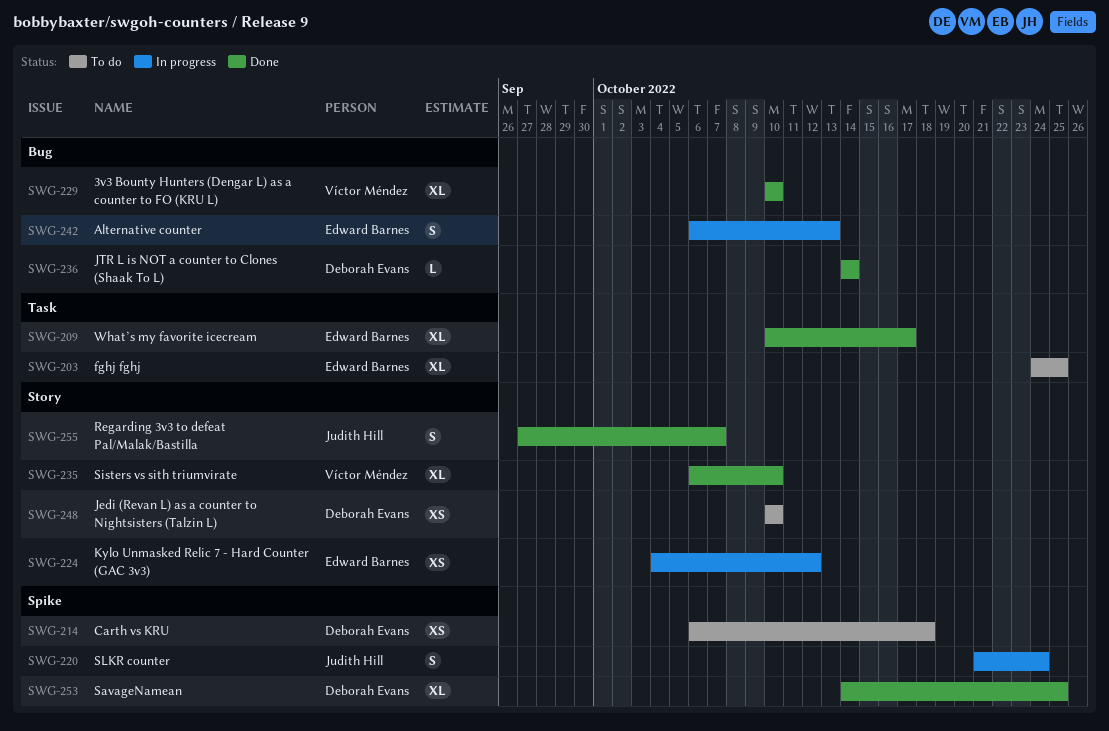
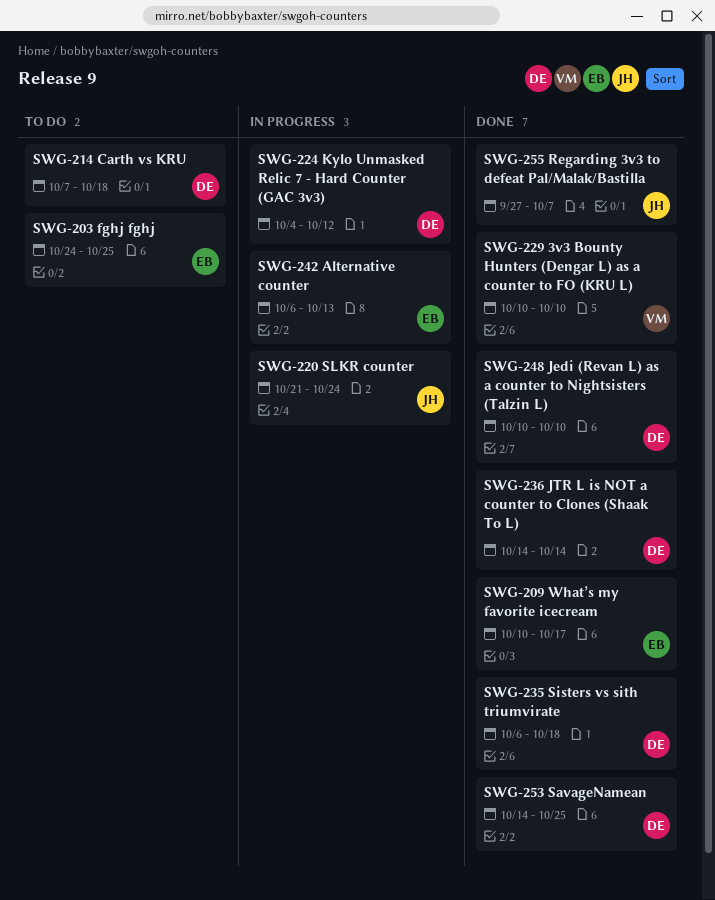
SWG-214, start: Oct 6 -> Oct 7
SWG-224, owner: Edward Barnes -> Deborah Evans
SWG-235, owner: Víctor Méndez -> Deborah Evans
SWG-235, due: Oct 10 -> Oct 18
SWG-248, status: To do -> Done

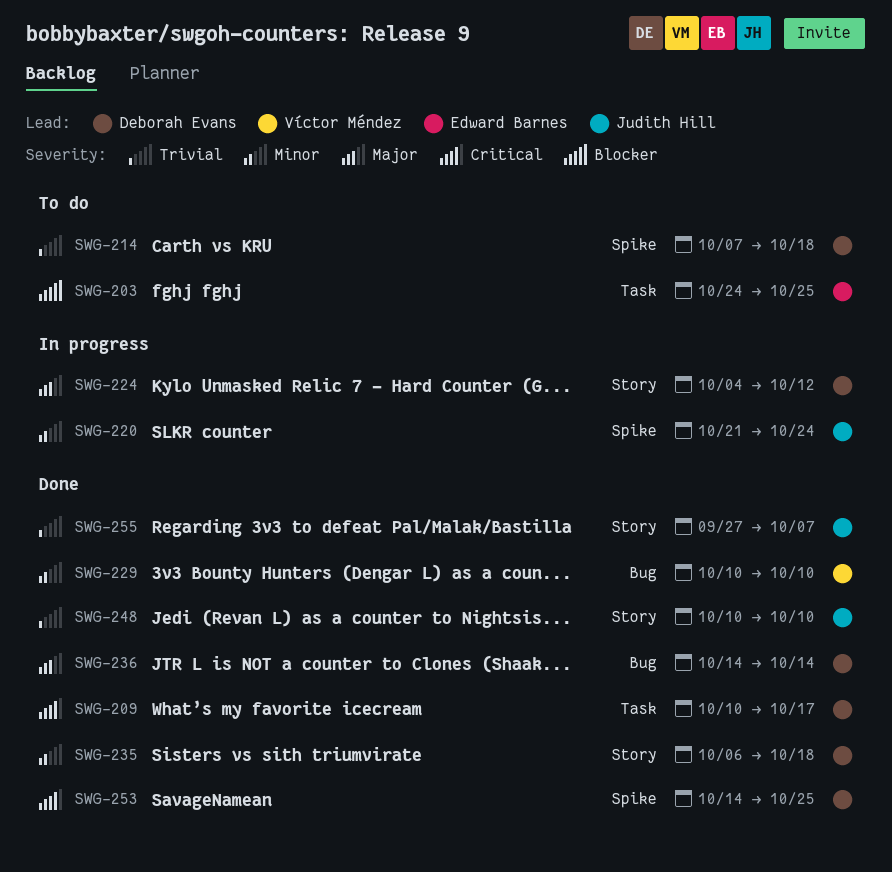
SWG-209, owner: Edward Barnes -> Deborah Evans
SWG-242: present -> none
SWG-248, owner: Deborah Evans -> Judith Hill

